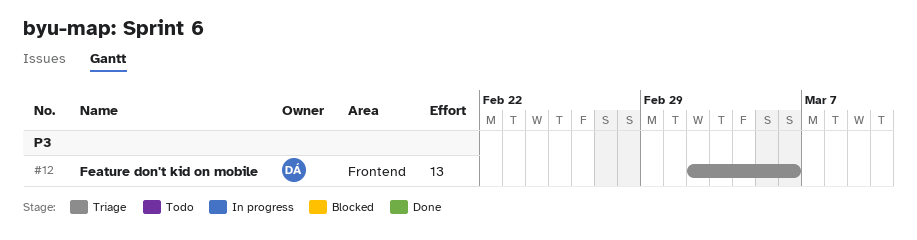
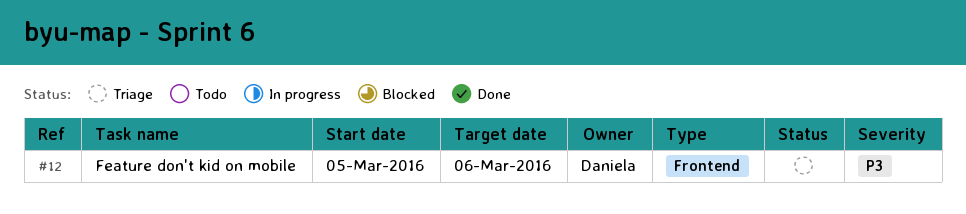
#12, start: Mar 2 -> Mar 5

